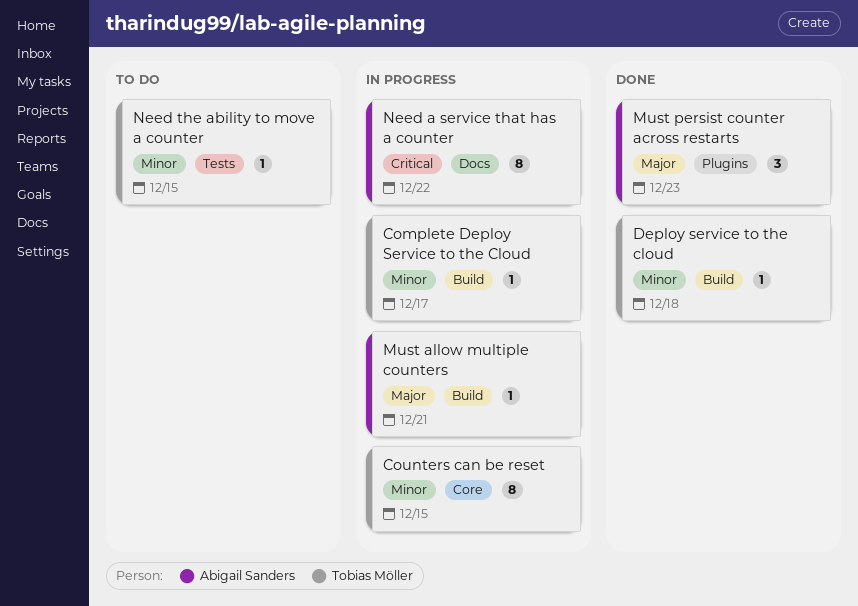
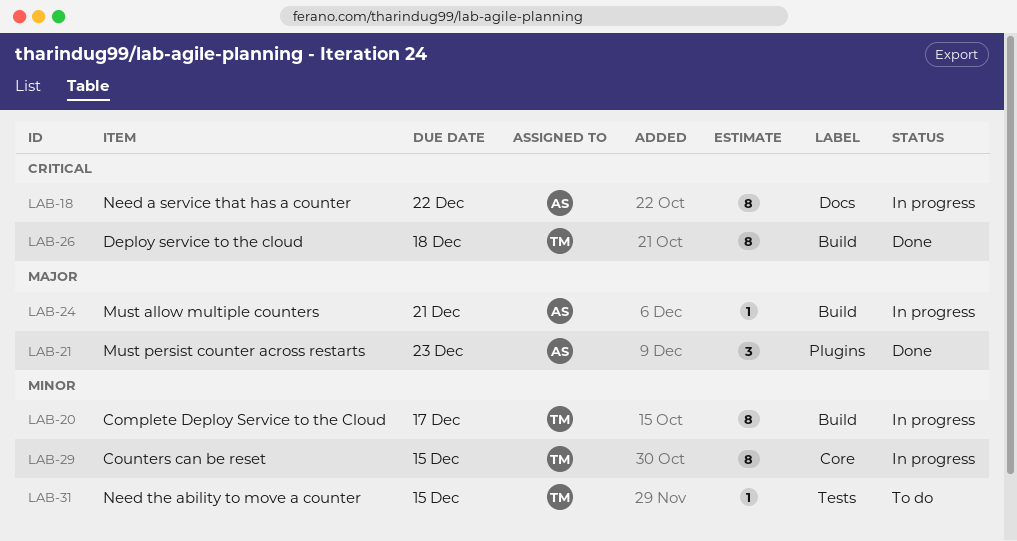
Complete Deploy Service to the Cloud, estimate: 1 -> 8
Deploy service to the cloud, priority: Minor -> Critical
Deploy service to the cloud, estimate: 1 -> 8

